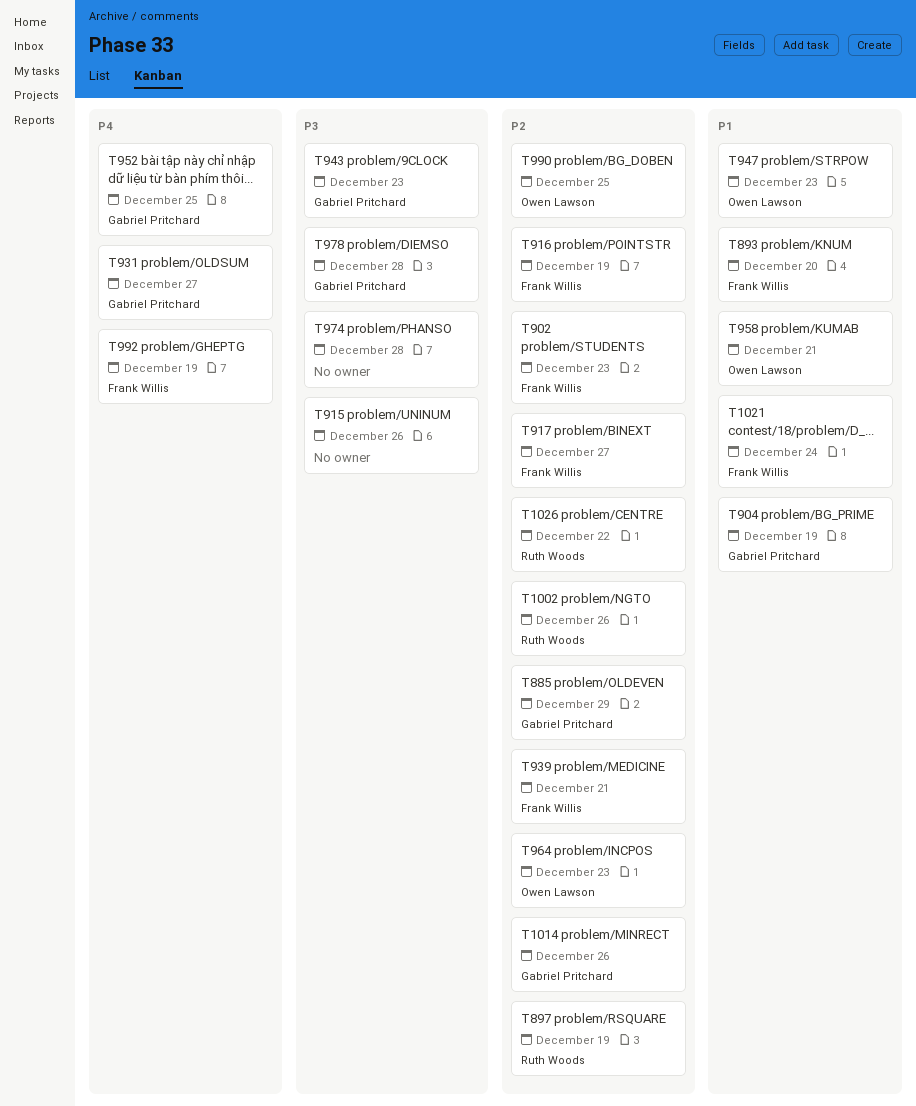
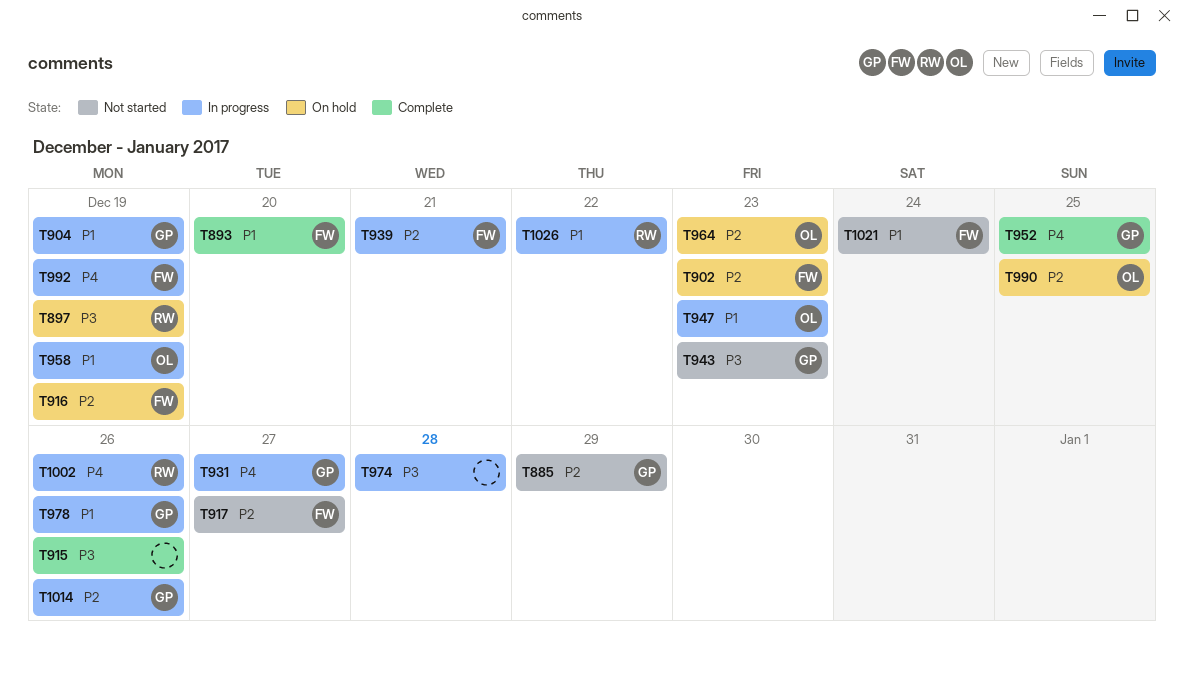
T897, priority: P2 -> P3
T958, due: Dec 21 -> Dec 19
T978, priority: P3 -> P1
T978, due: Dec 28 -> Dec 26
T1002, priority: P2 -> P4
T1026, priority: P2 -> P1

